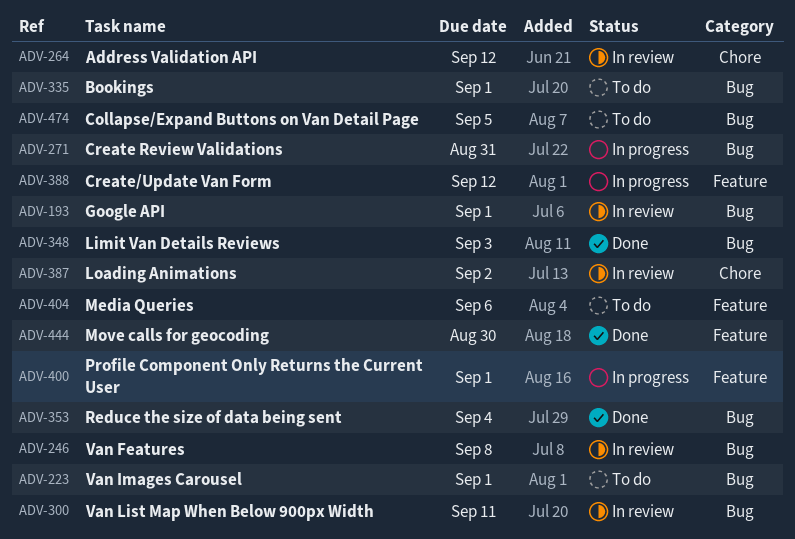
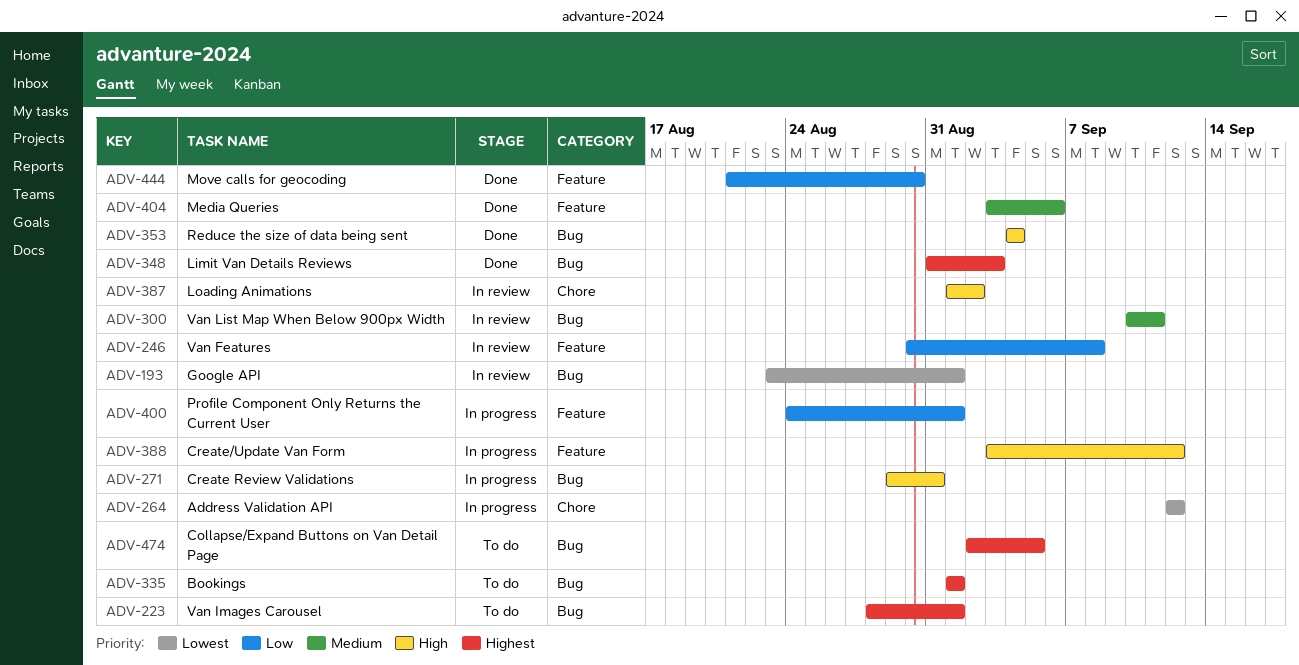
ADV-246, label: Bug -> Feature
ADV-264, status: In review -> In progress
ADV-404, status: To do -> Done

